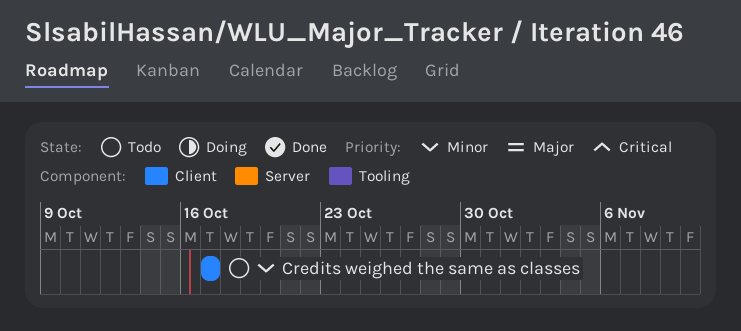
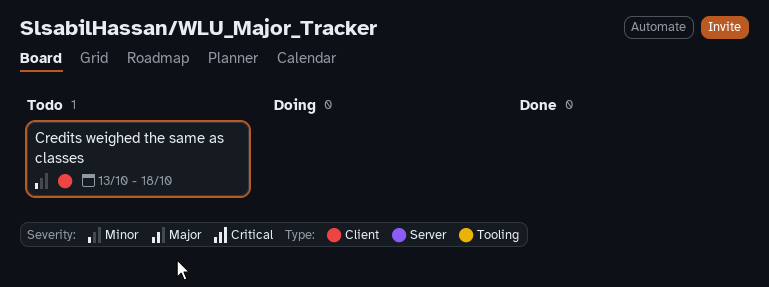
Credits weighed the same as classes, start: Oct 17 -> Oct 13
Credits weighed the same as classes, due: Oct 17 -> Oct 18

